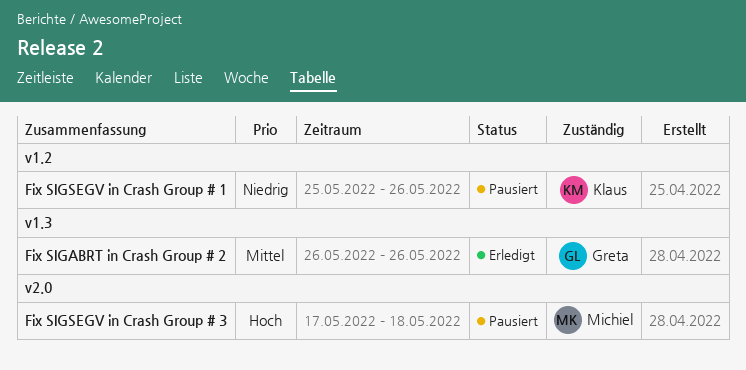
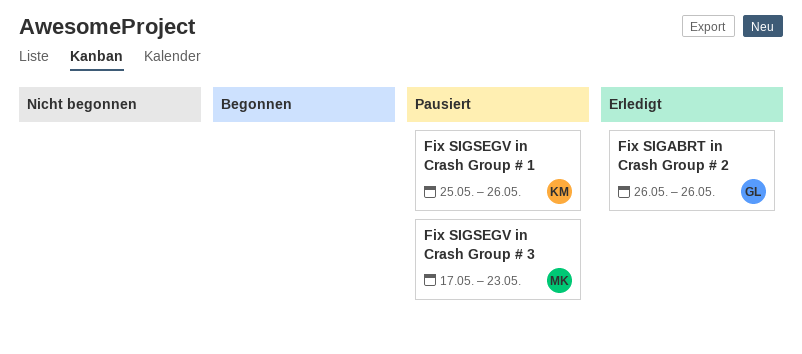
Fix SIGSEGV in Crash Group # 3, due: May 18 -> May 23

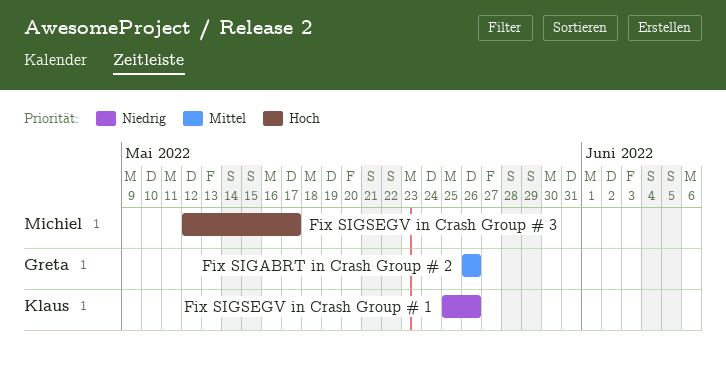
Fix SIGSEGV in Crash Group # 3, start: May 17 -> May 12
Fix SIGSEGV in Crash Group # 3, due: May 23 -> May 17

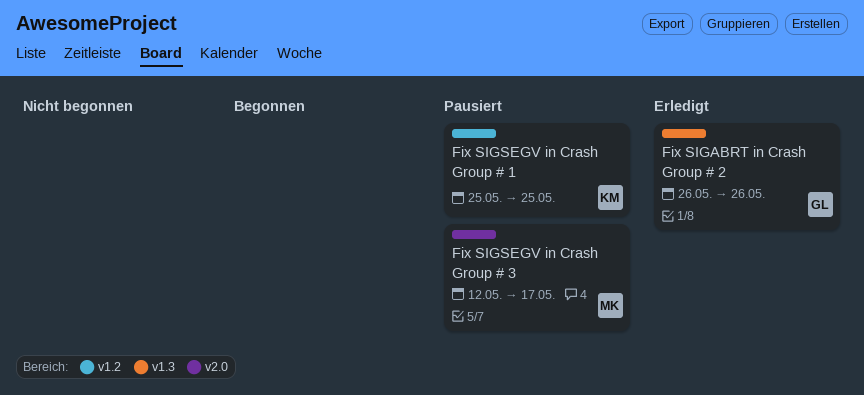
Fix SIGSEGV in Crash Group # 1, due: May 26 -> May 25

